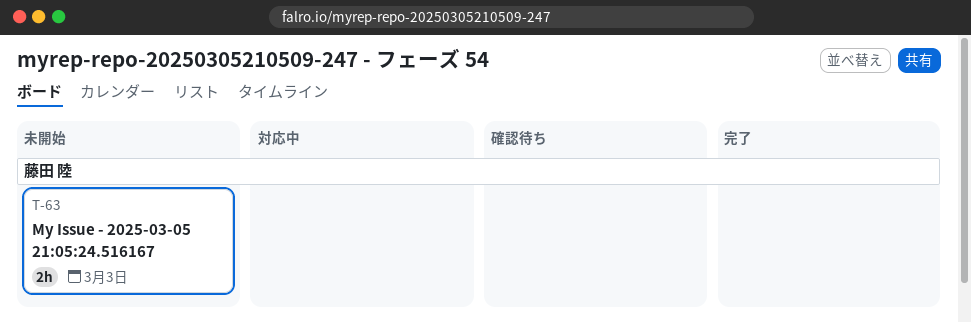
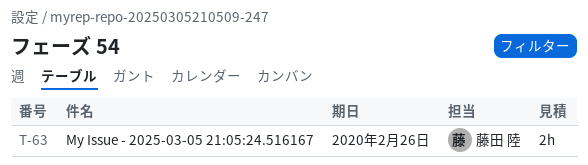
T-63, due: Mar 3 -> Feb 26

